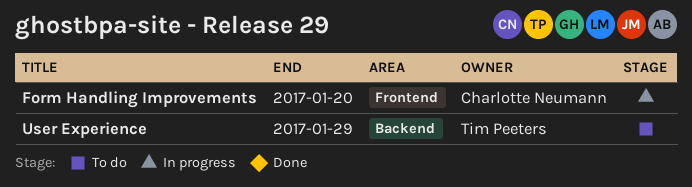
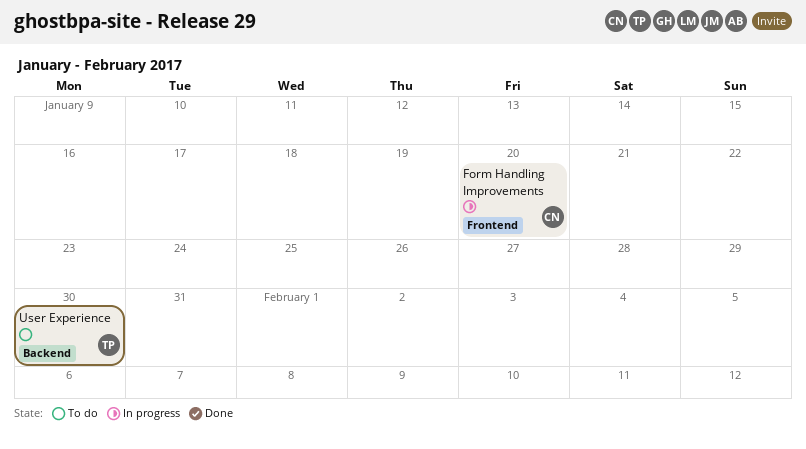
User Experience, due: Jan 29 -> Jan 30

